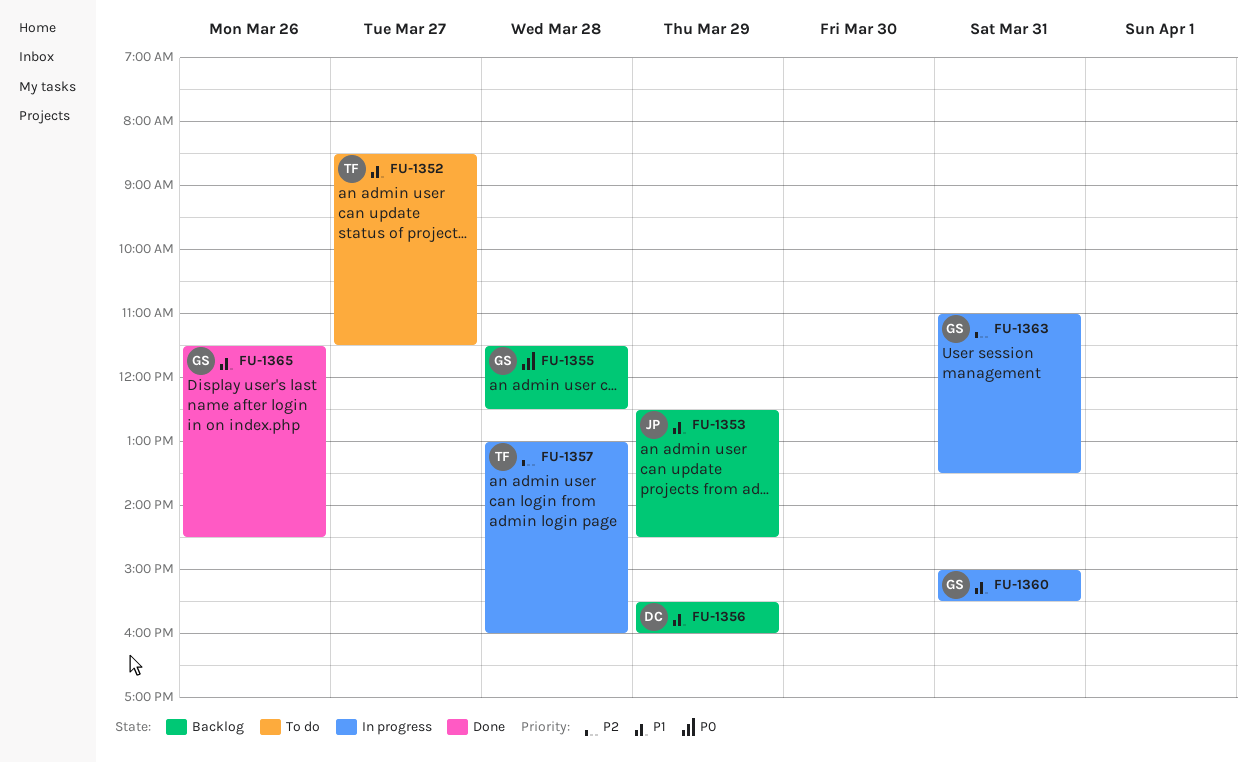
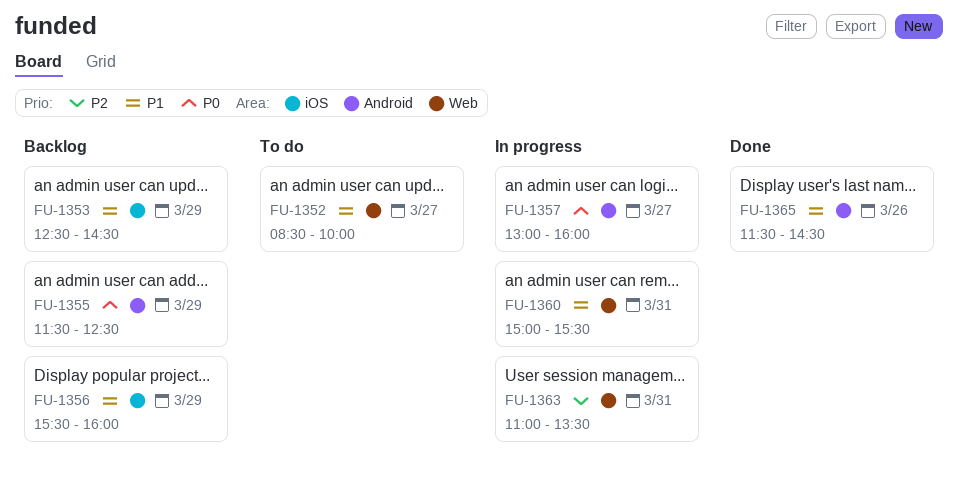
FU-1352, ends: 11:30 -> 10:00
FU-1355, day: Mar 28 -> Mar 29
FU-1357, priority: P2 -> P0
FU-1357, day: Mar 28 -> Mar 27

